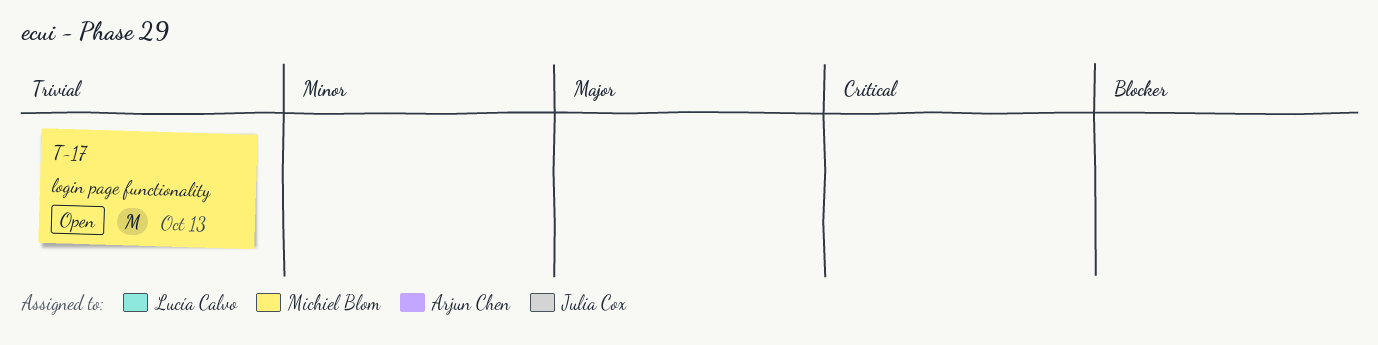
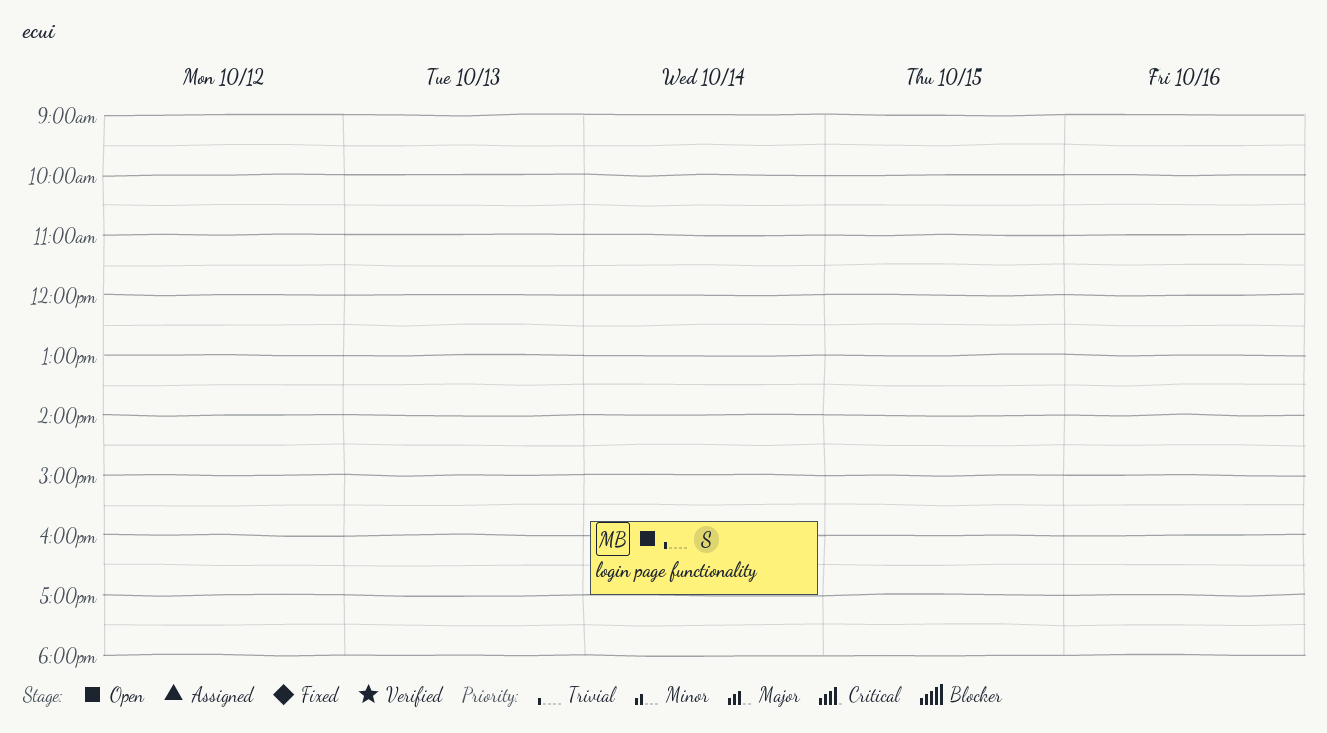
login page functionality, estimate: M -> S
login page functionality, day: Oct 13 -> Oct 14

